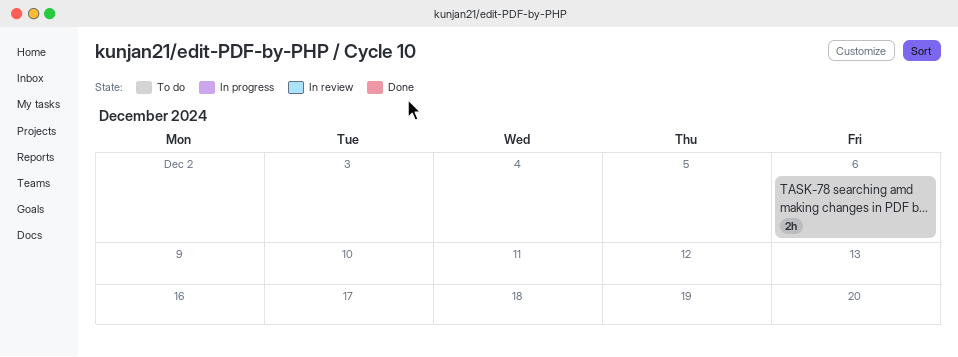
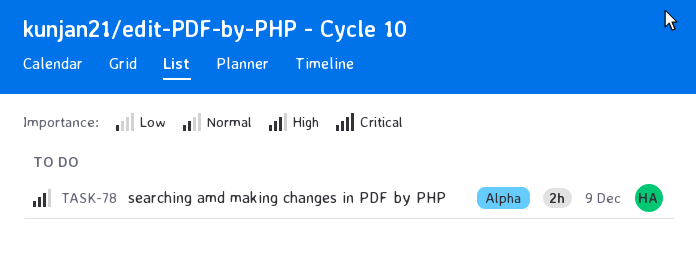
TASK-78, due: Dec 6 -> Dec 9

